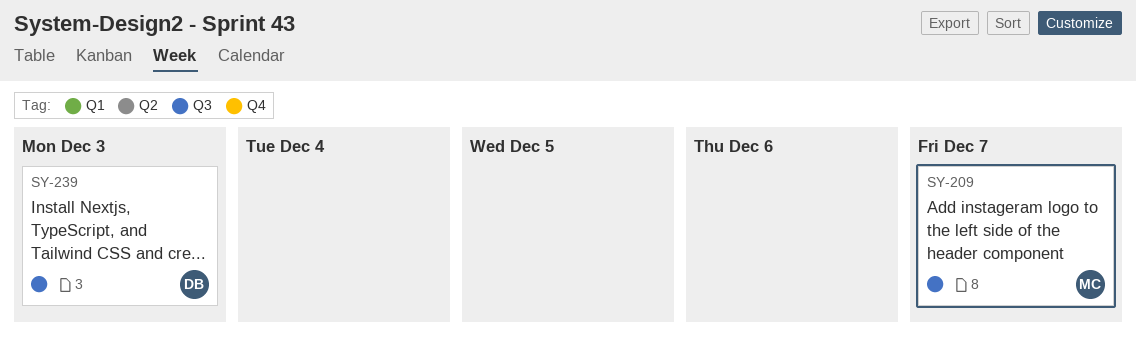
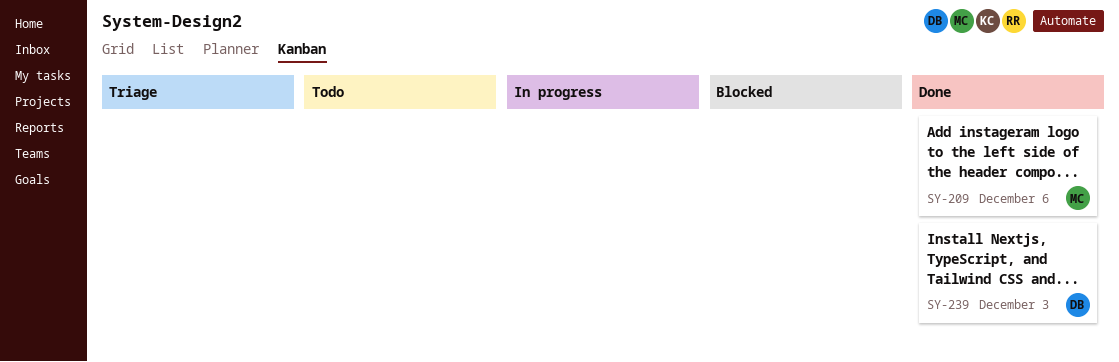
SY-209, due: Dec 7 -> Dec 6

